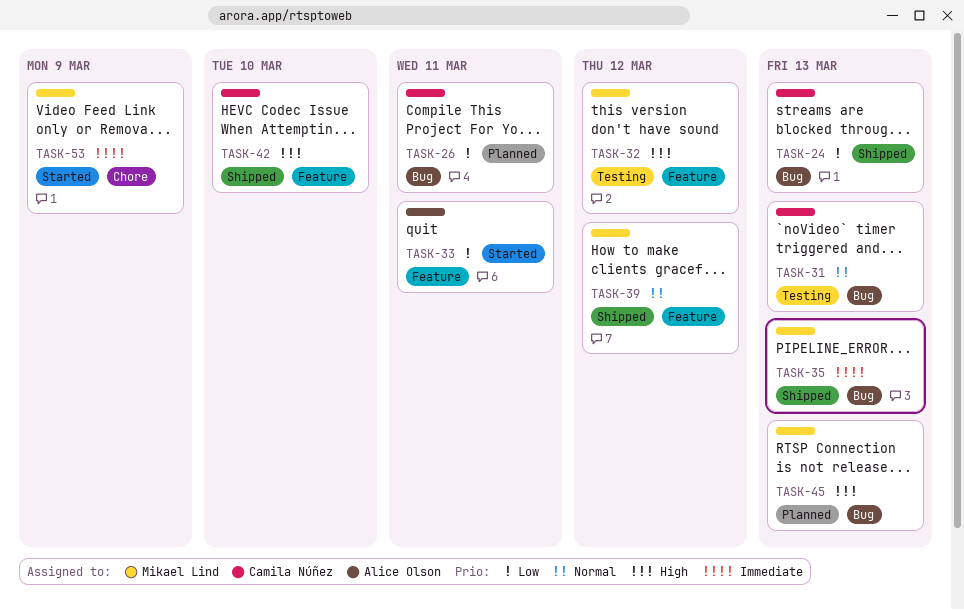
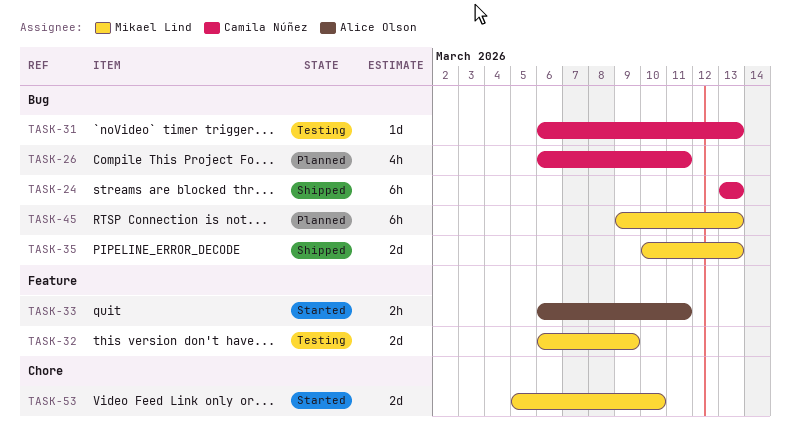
TASK-32, due: Mar 12 -> Mar 9
TASK-39: present -> none
TASK-42: present -> none
TASK-53, due: Mar 9 -> Mar 10

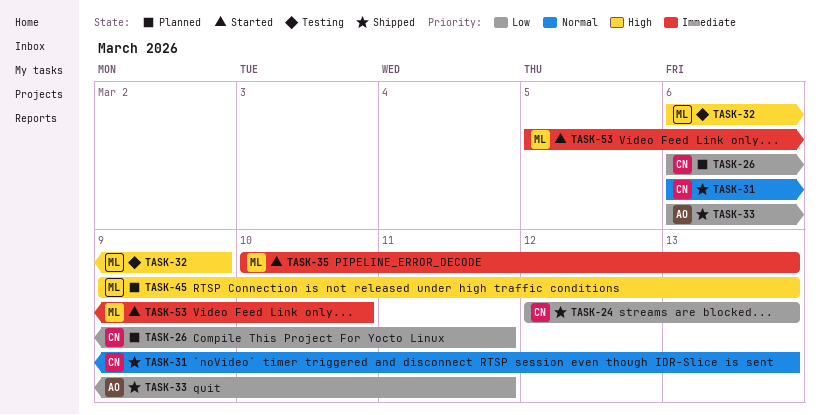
TASK-24, start: Mar 13 -> Mar 12
TASK-31, status: Testing -> Shipped
TASK-33, status: Started -> Shipped
TASK-35, status: Shipped -> Started

